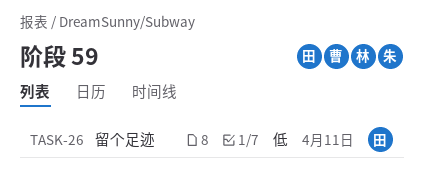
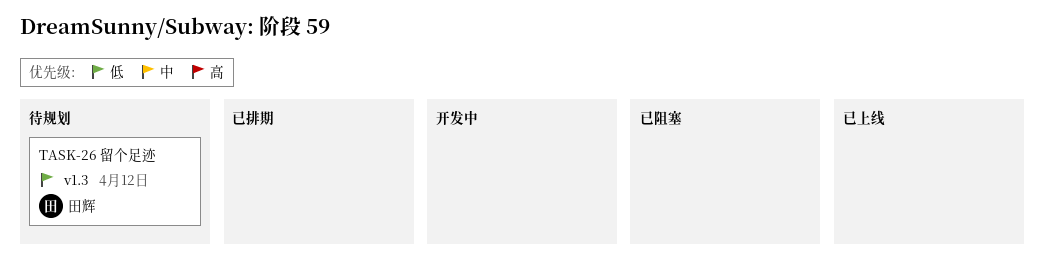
TASK-26, due: Apr 11 -> Apr 12

